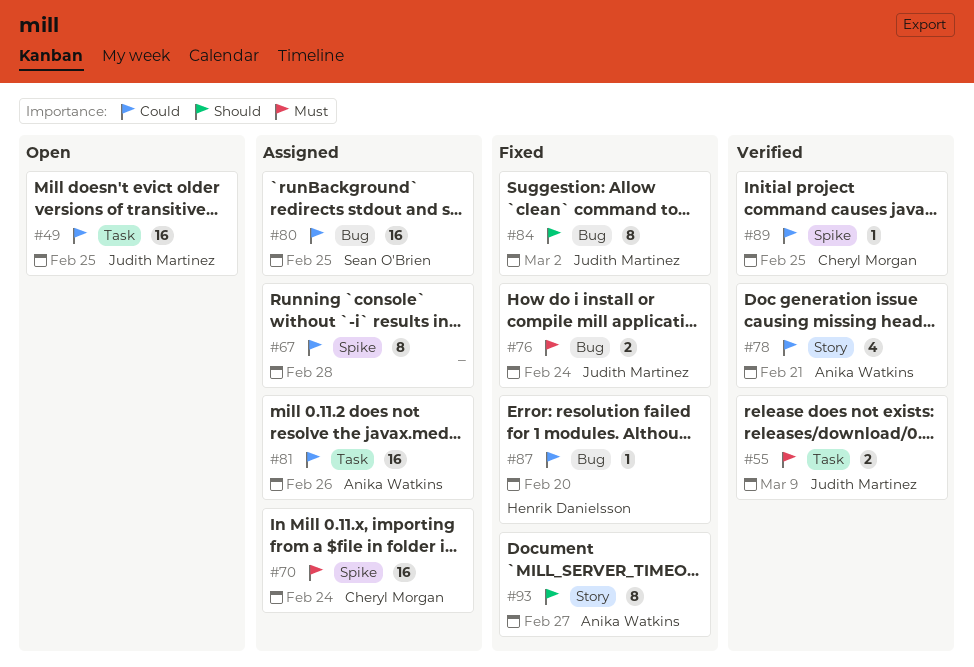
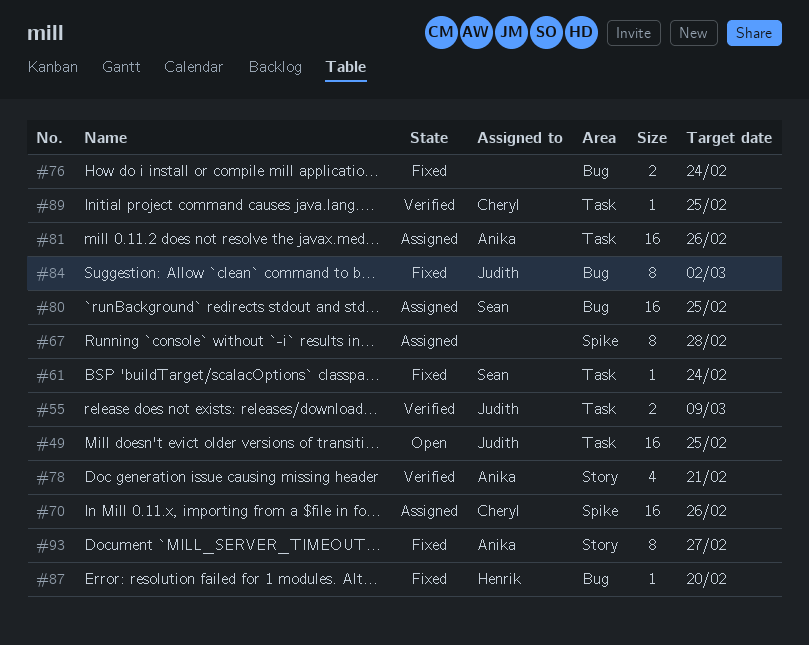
#61: none -> present
#70, due: Feb 24 -> Feb 26
#76, owner: Judith Martinez -> none
#89, label: Spike -> Task

